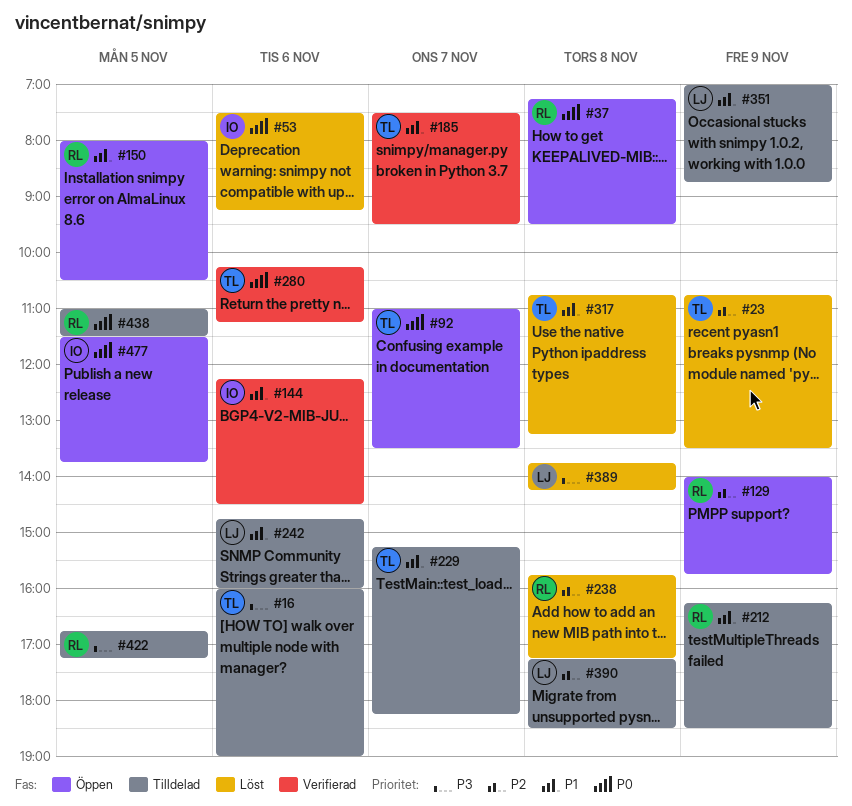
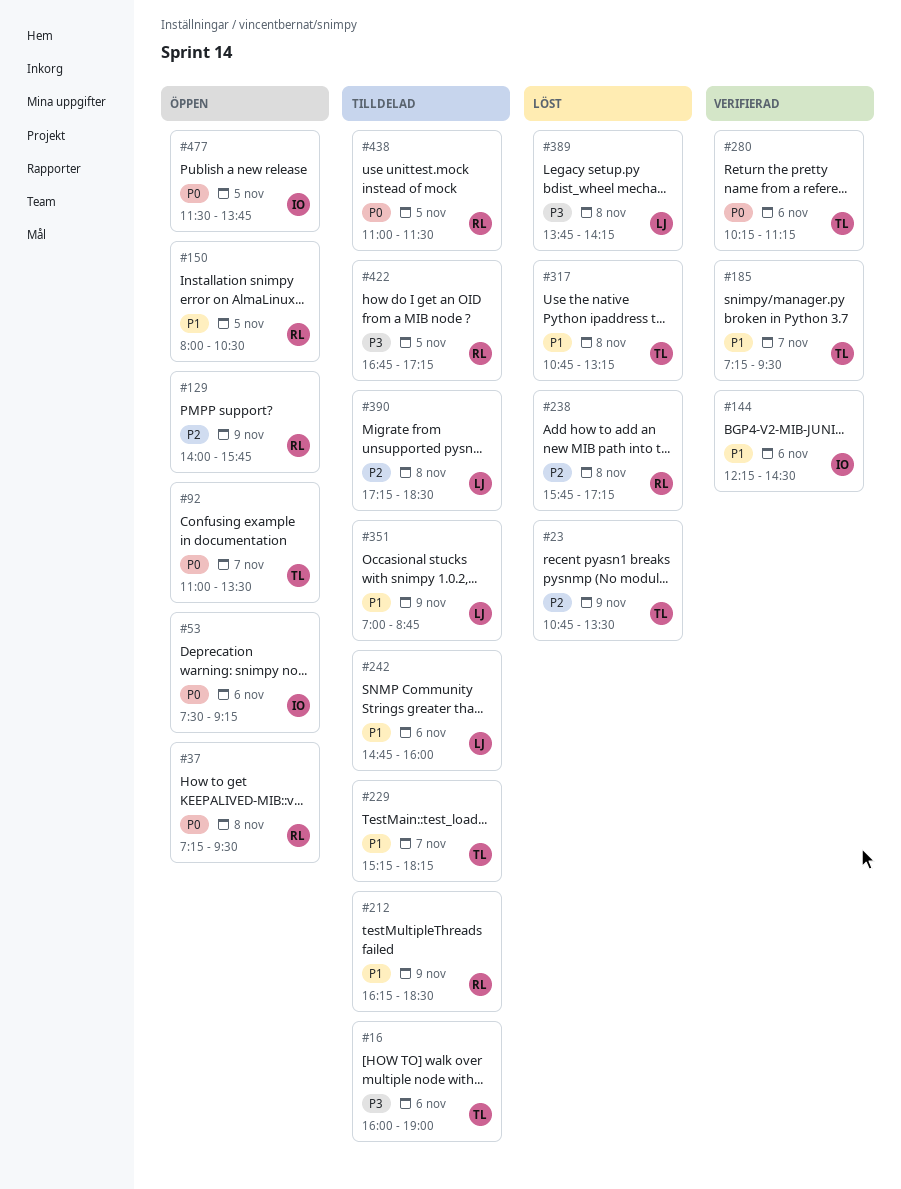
#53, status: Löst -> Öppen
#185, begins: 07:30 -> 07:15

